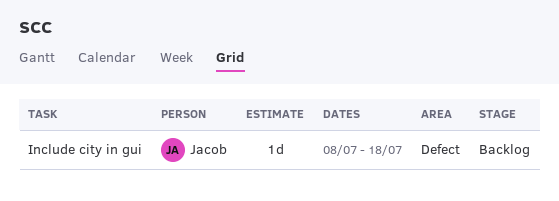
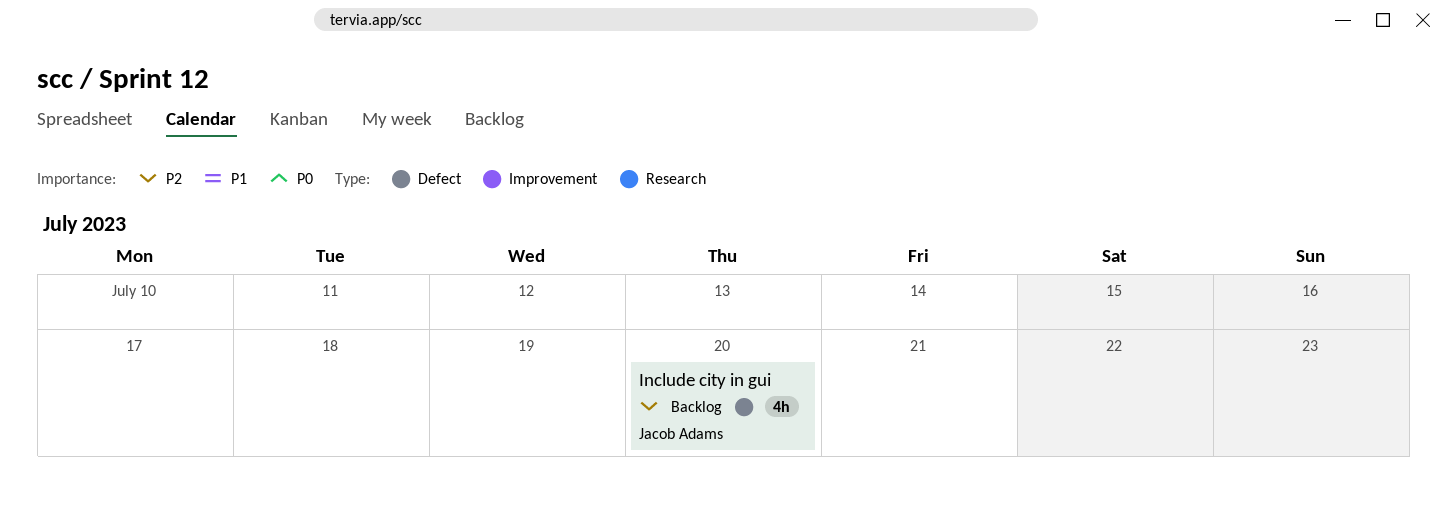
Include city in gui, estimate: 1d -> 4h
Include city in gui, due: Jul 18 -> Jul 20

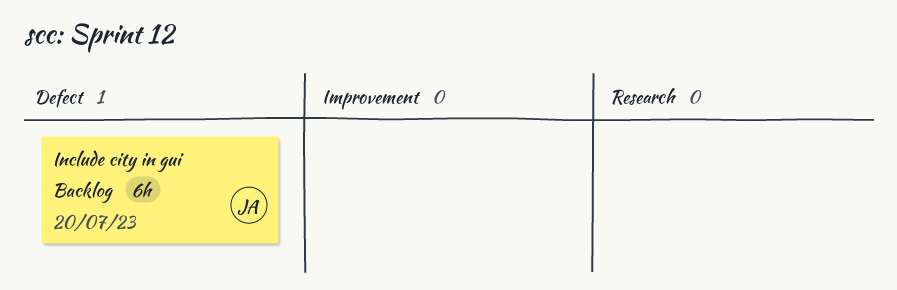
Include city in gui, estimate: 4h -> 6h

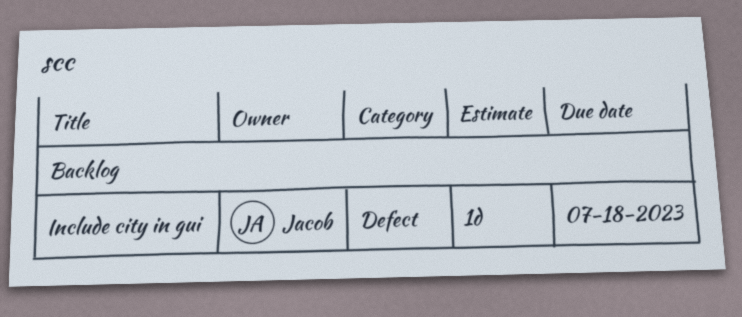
Include city in gui, estimate: 6h -> 1d
Include city in gui, due: Jul 20 -> Jul 18

